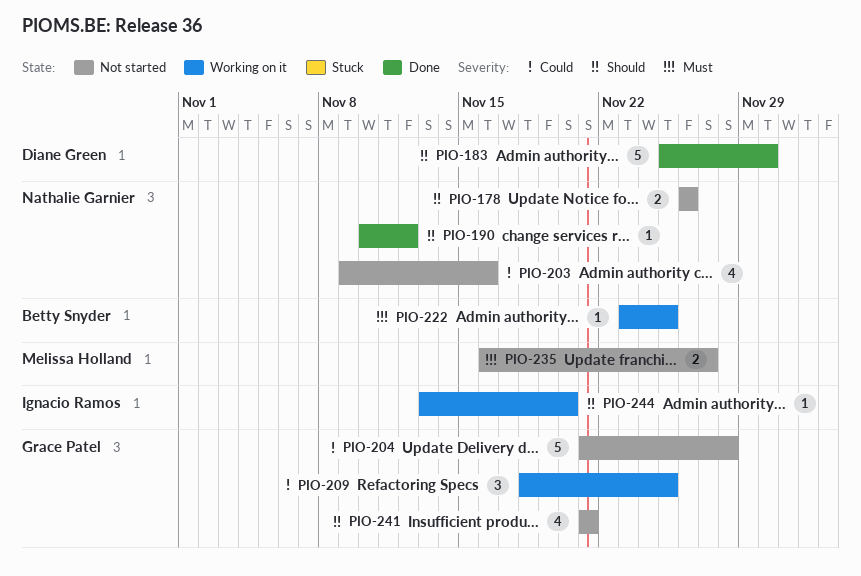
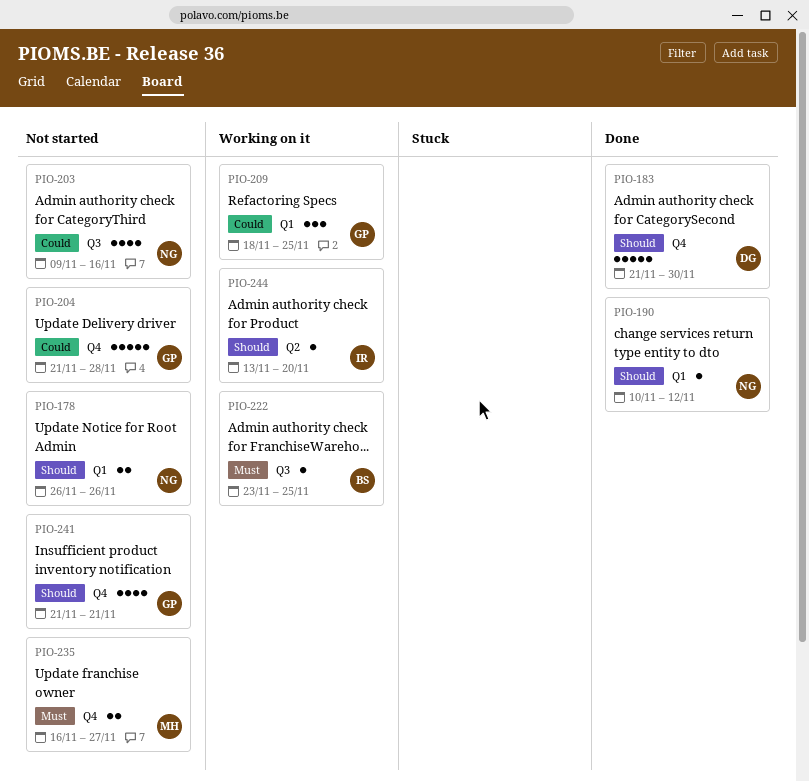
PIO-183, start: Nov 25 -> Nov 21

